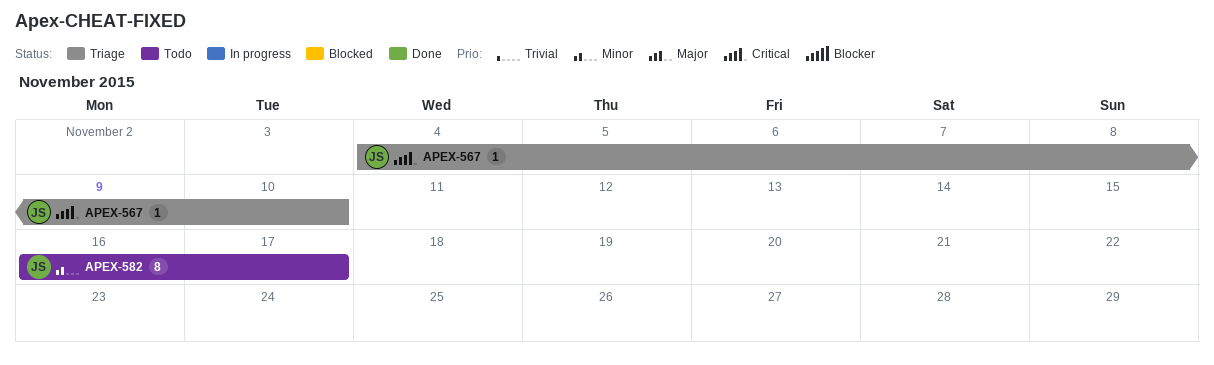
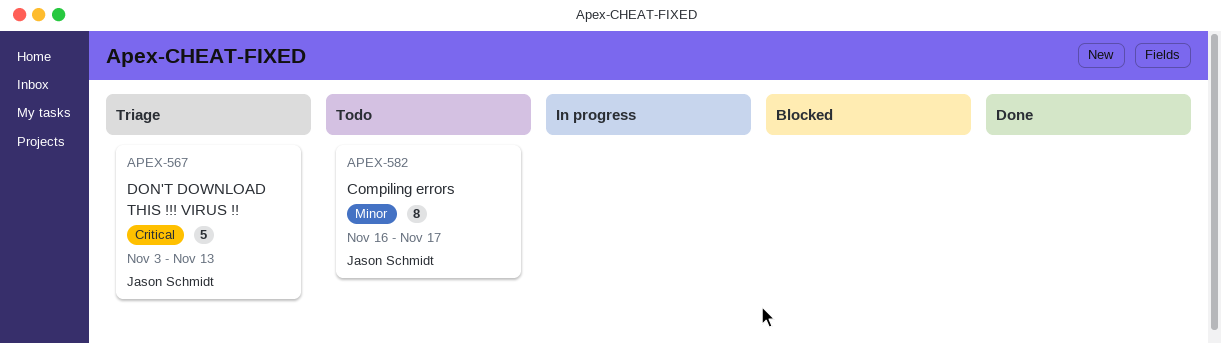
APEX-567, estimate: 1 -> 5
APEX-567, start: Nov 4 -> Nov 3
APEX-567, due: Nov 10 -> Nov 13

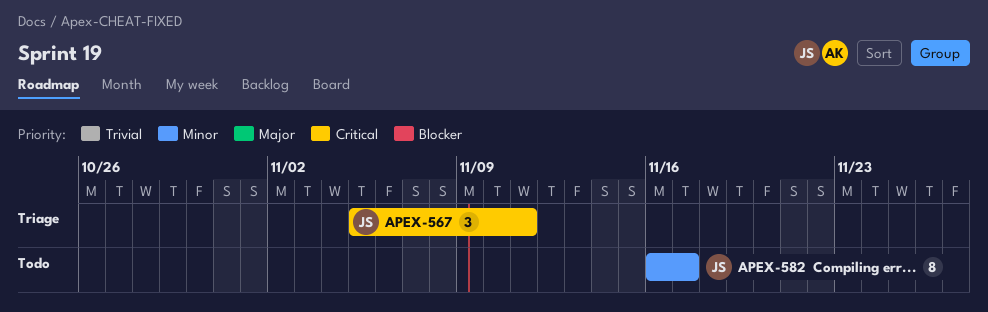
APEX-567, estimate: 5 -> 3
APEX-567, start: Nov 3 -> Nov 5
APEX-567, due: Nov 13 -> Nov 11

